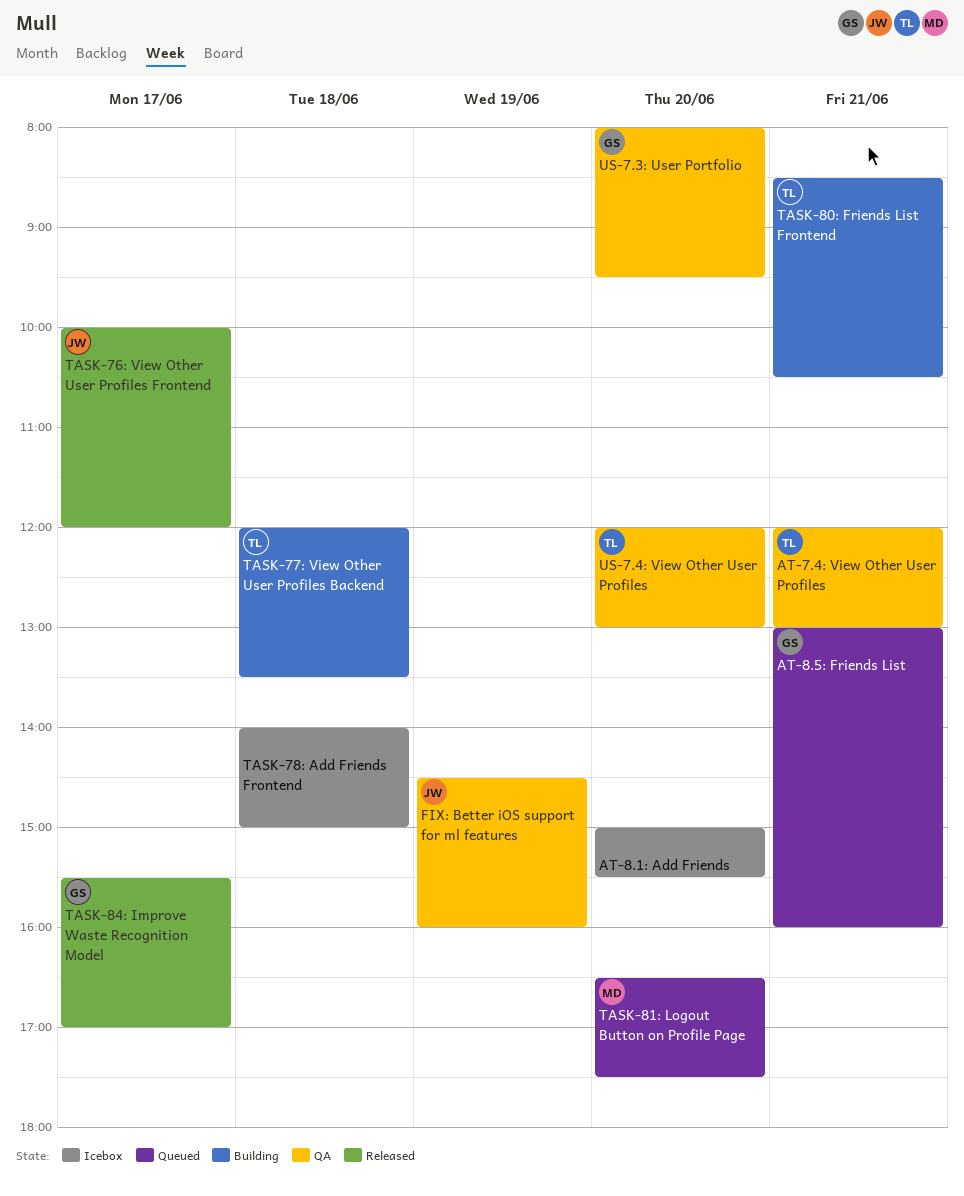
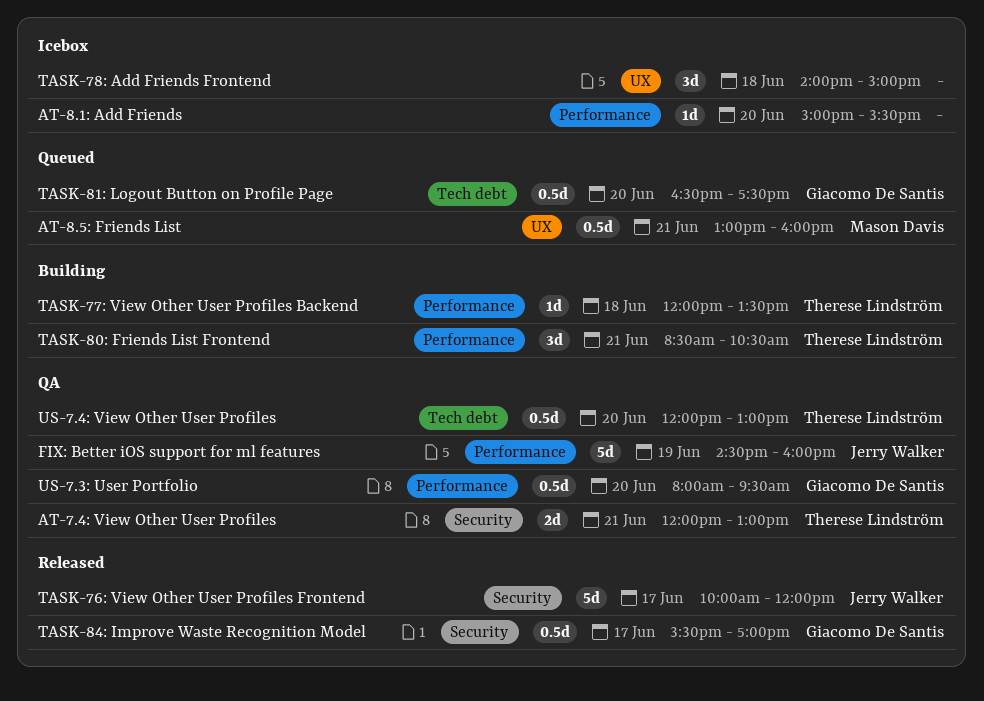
AT-8.5: Friends List, owner: Giacomo De Santis -> Mason Davis
TASK-81: Logout Button on Profile Page, owner: Mason Davis -> Giacomo De Santis

